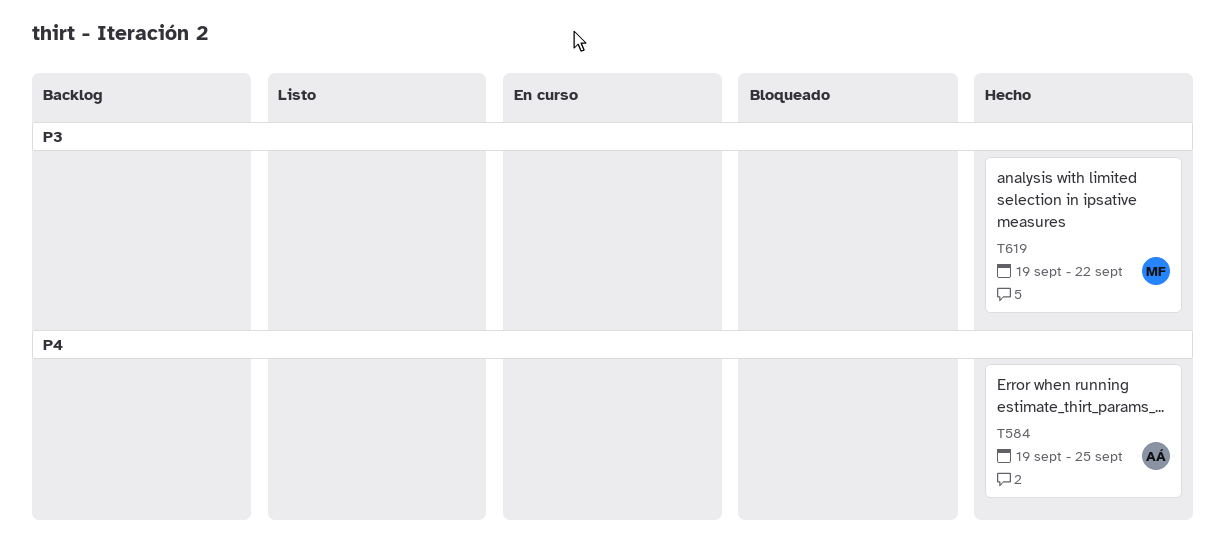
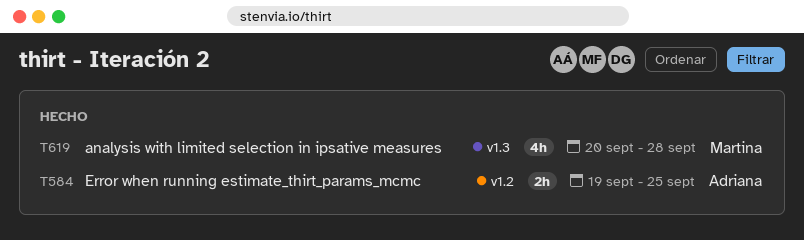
T619, start: Sep 19 -> Sep 20
T619, due: Sep 22 -> Sep 28

